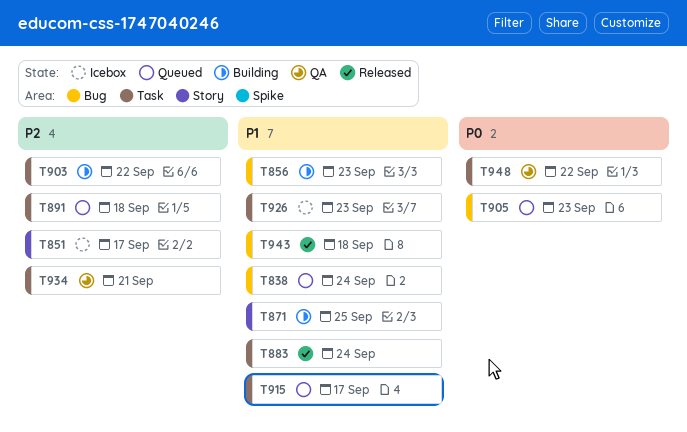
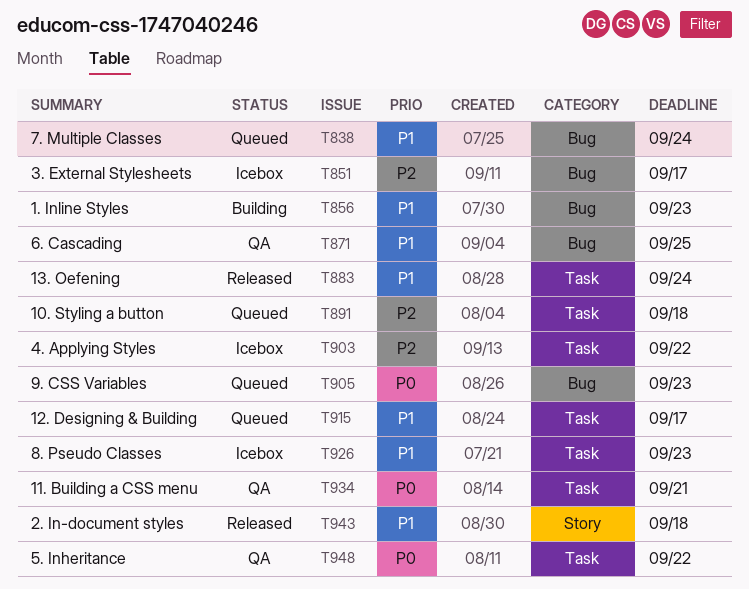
T851, label: Story -> Bug
T871, status: Building -> QA
T871, label: Story -> Bug
T903, status: Building -> Icebox
T934, priority: P2 -> P0
T943, label: Bug -> Story

